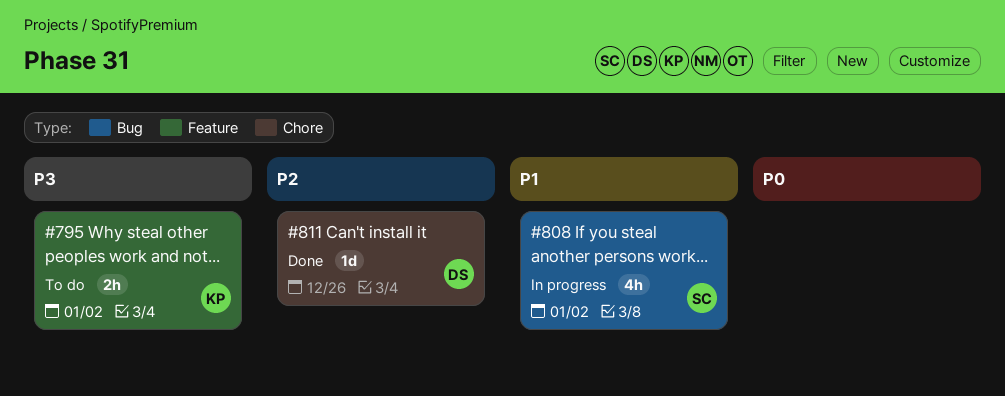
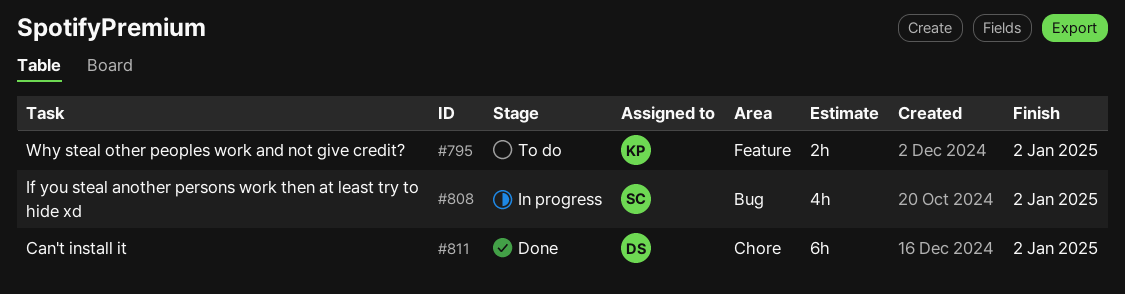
#811, estimate: 1d -> 6h
#811, due: Dec 26 -> Jan 2

